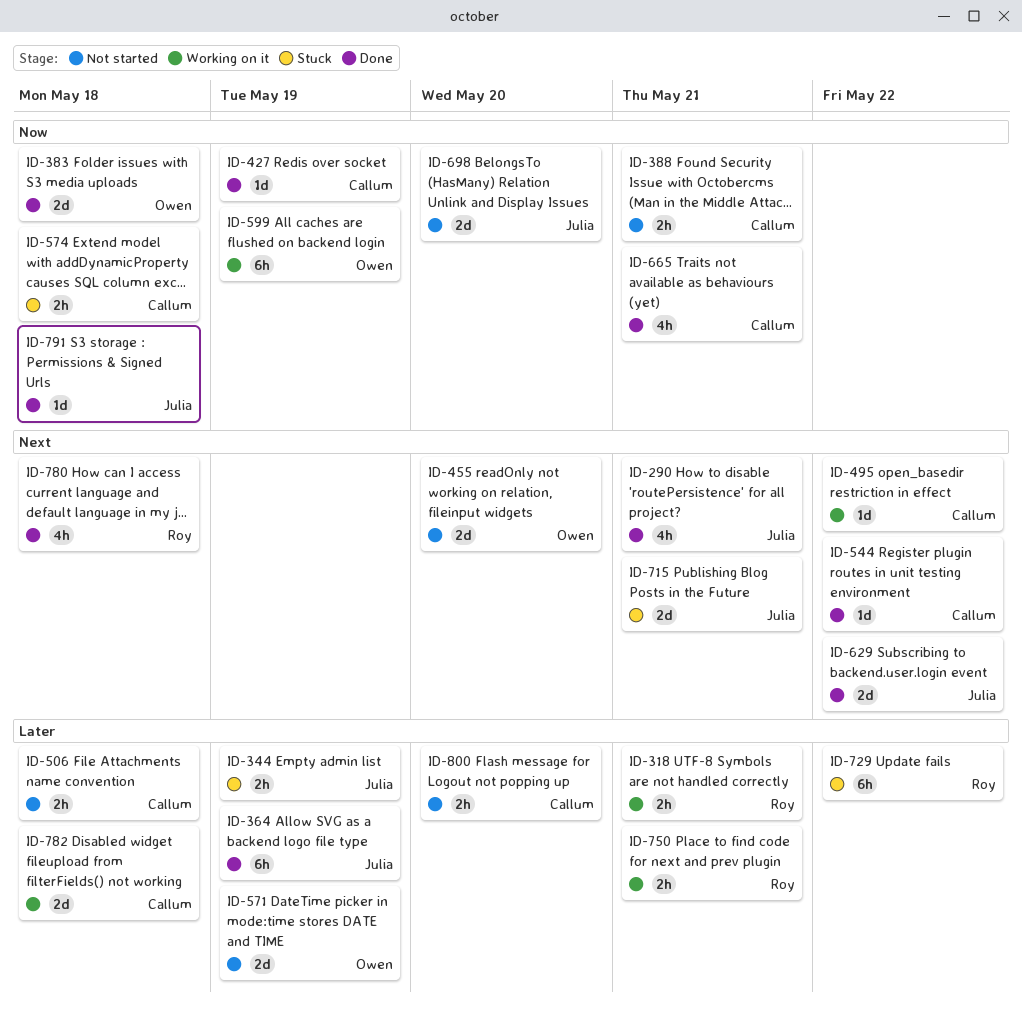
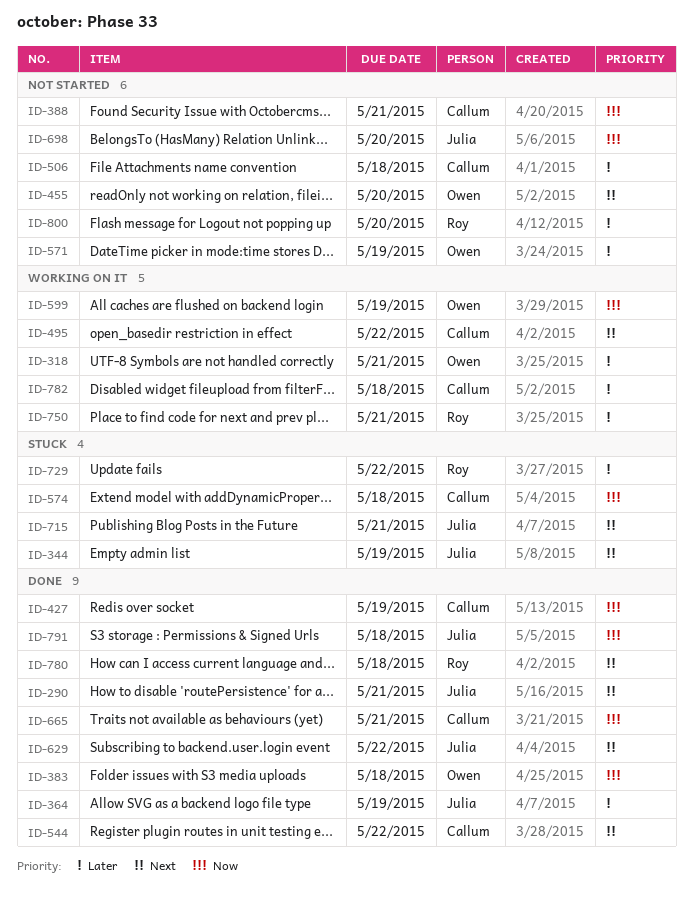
ID-318, owner: Roy -> Owen
ID-344, priority: Later -> Next
ID-800, owner: Callum -> Roy

